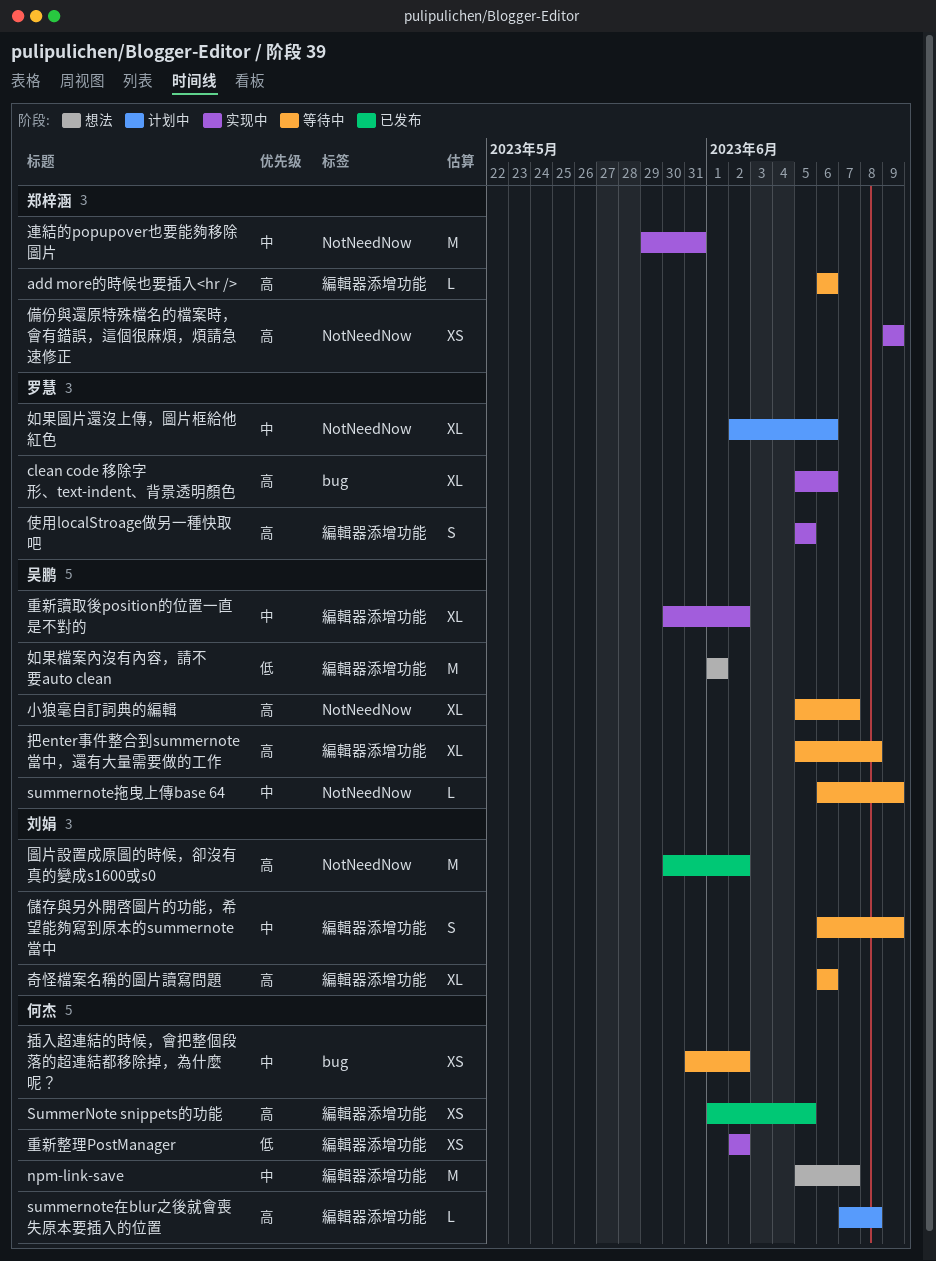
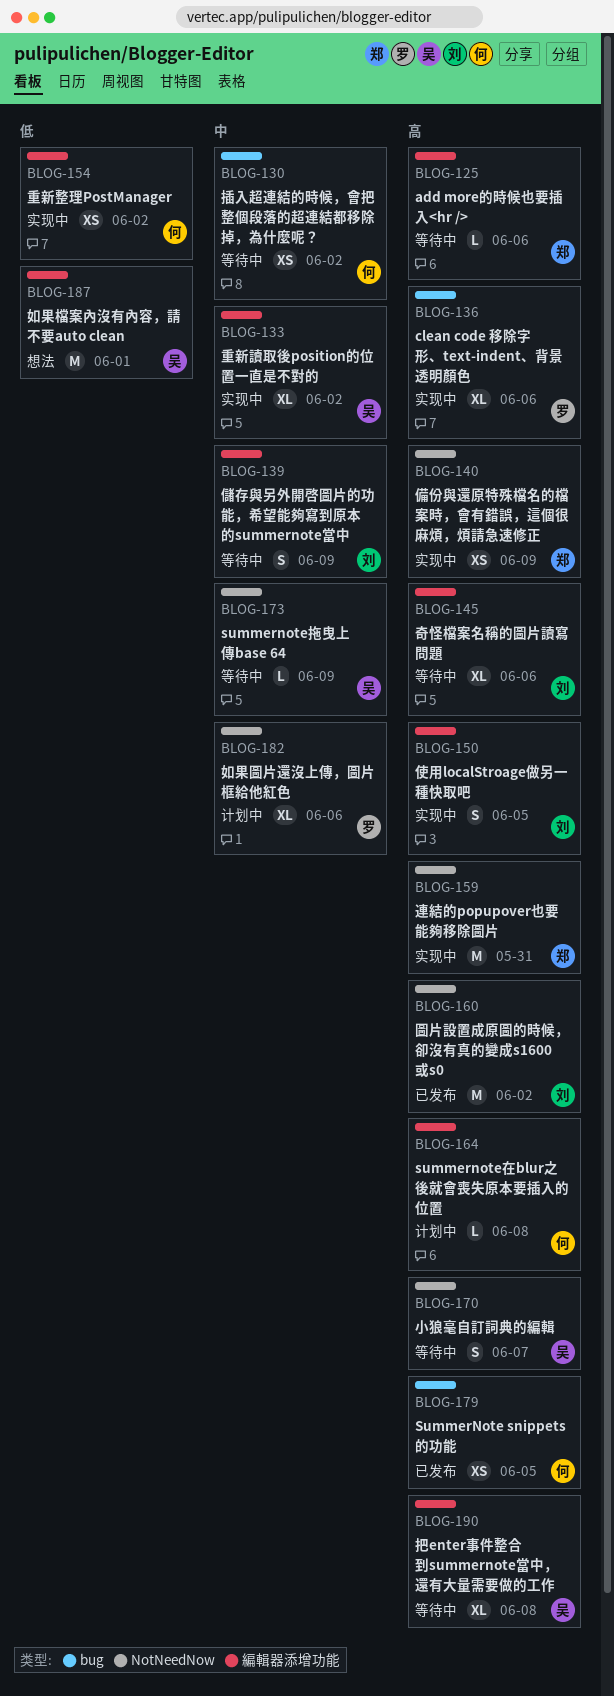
npm-link-save: present -> none
SummerNote snippets的功能, label: 編輯器添增功能 -> bug
使用localStroage做另一種快取吧, owner: 罗慧 -> 刘娟
小狼毫自訂詞典的編輯, estimate: XL -> S
連結的popupover也要能夠移除圖片, priority: 中 -> 高

